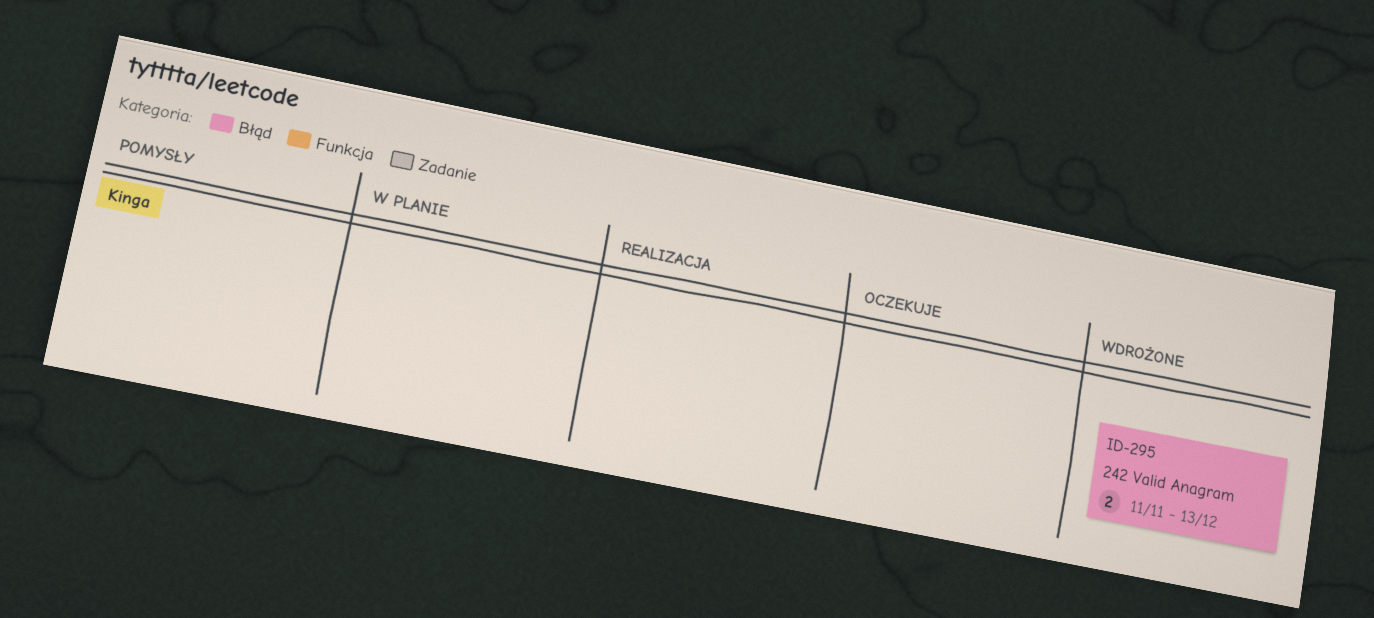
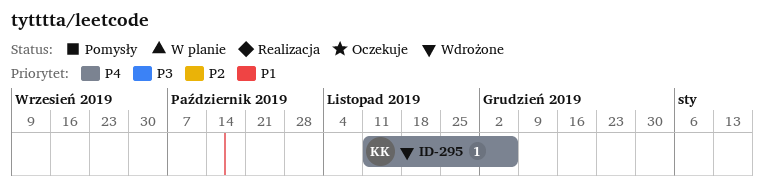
ID-295, estimate: 2 -> 1
ID-295, due: Dec 13 -> Dec 6

